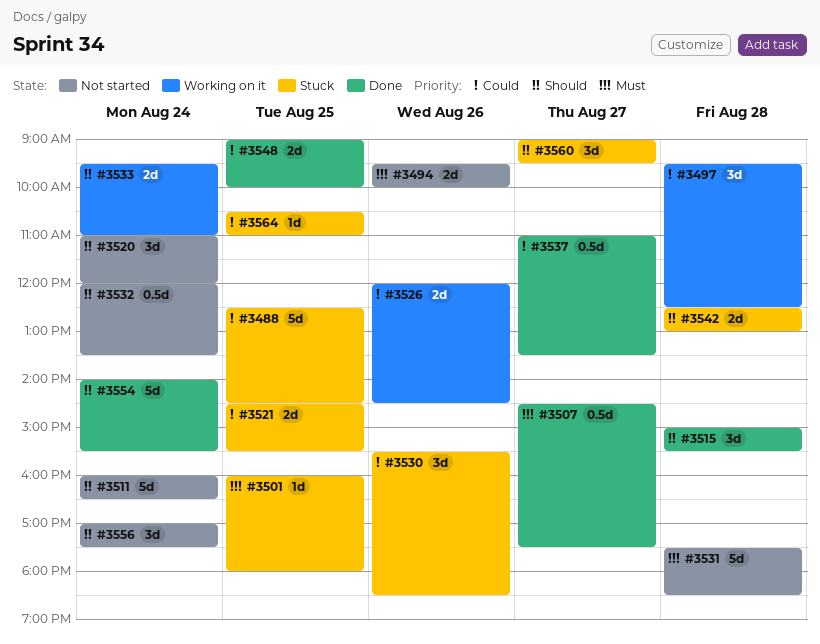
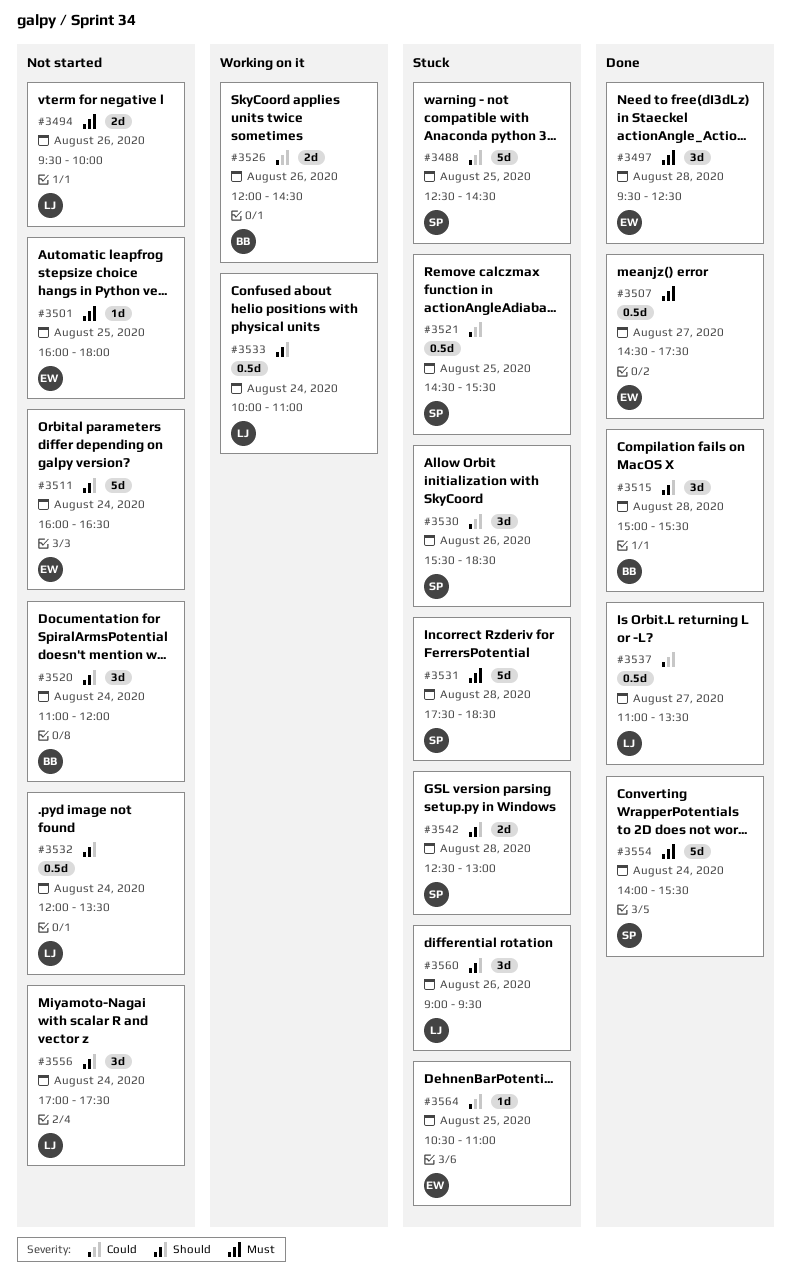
#3497, status: Working on it -> Done
#3497, priority: Could -> Must
#3501, status: Stuck -> Not started
#3521, estimate: 2d -> 0.5d
#3531, status: Not started -> Stuck
#3533, estimate: 2d -> 0.5d
#3533, begins: 09:30 -> 10:00
#3548: present -> none
#3554, priority: Should -> Must
#3560, day: Aug 27 -> Aug 26

